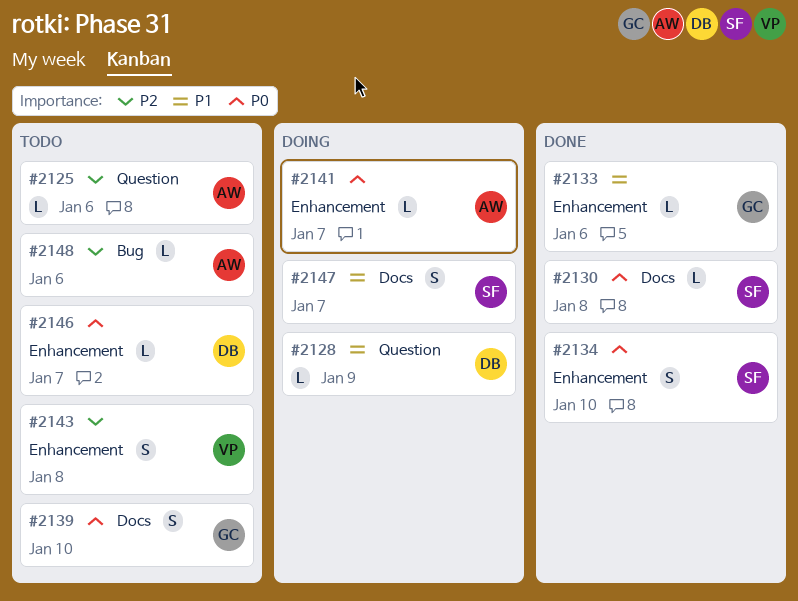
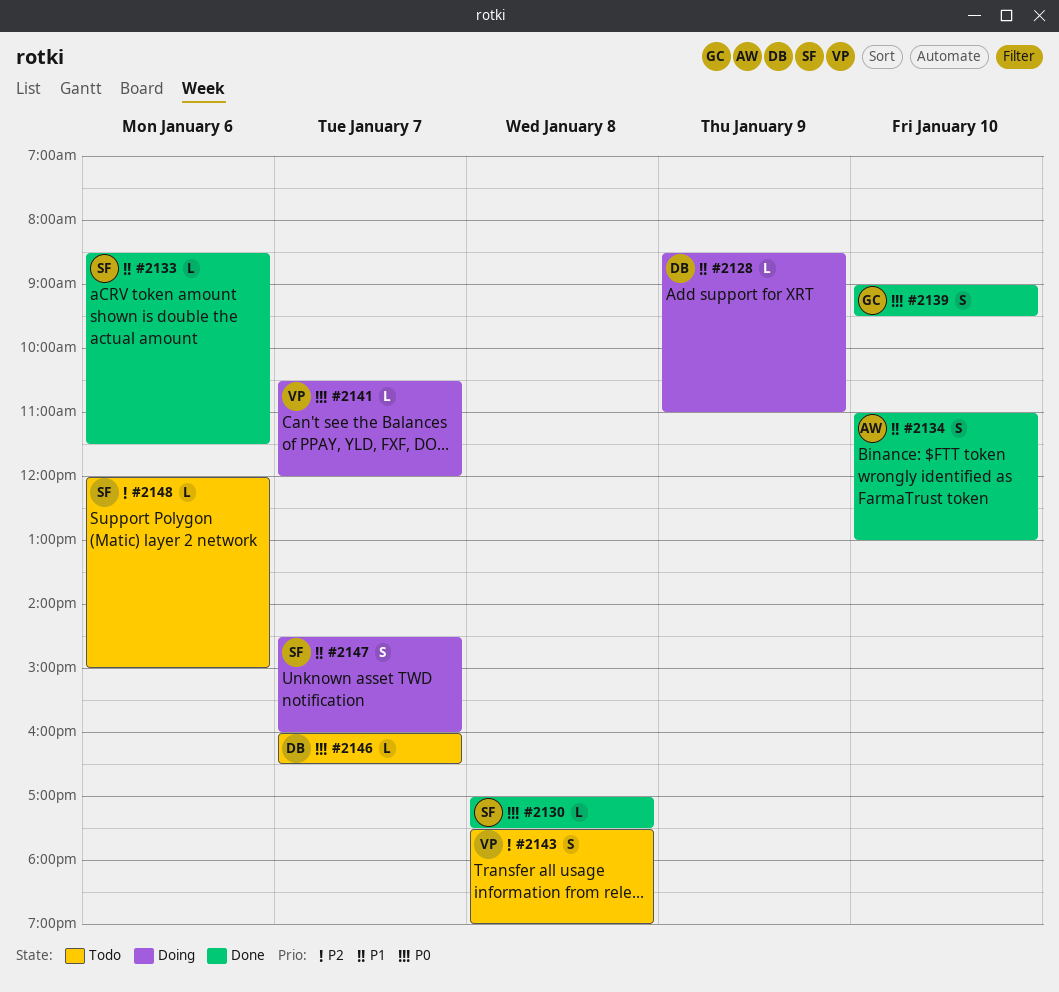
#2125: present -> none
#2133, owner: GC -> SF
#2134, owner: SF -> AW
#2134, priority: P0 -> P1
#2139, status: Todo -> Done
#2141, owner: AW -> VP
#2148, owner: AW -> SF

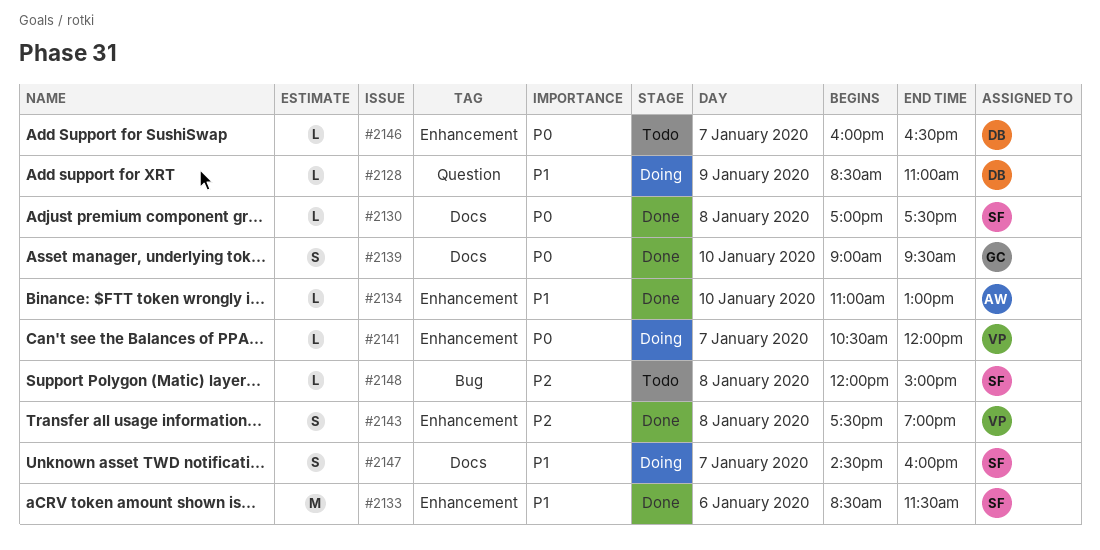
#2133, estimate: L -> M
#2134, estimate: S -> L
#2143, status: Todo -> Done
#2148, day: Jan 6 -> Jan 8

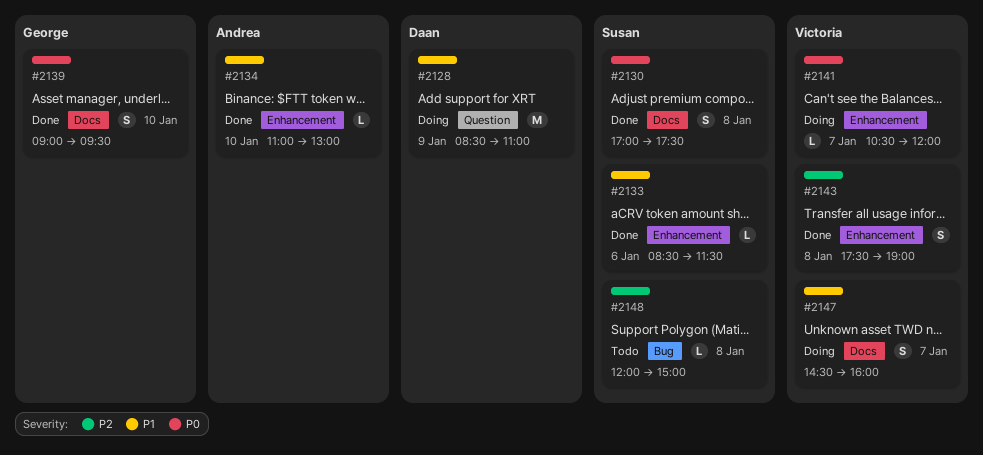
#2128, estimate: L -> M
#2130, estimate: L -> S
#2133, estimate: M -> L
#2146: present -> none
#2147, owner: Susan -> Victoria

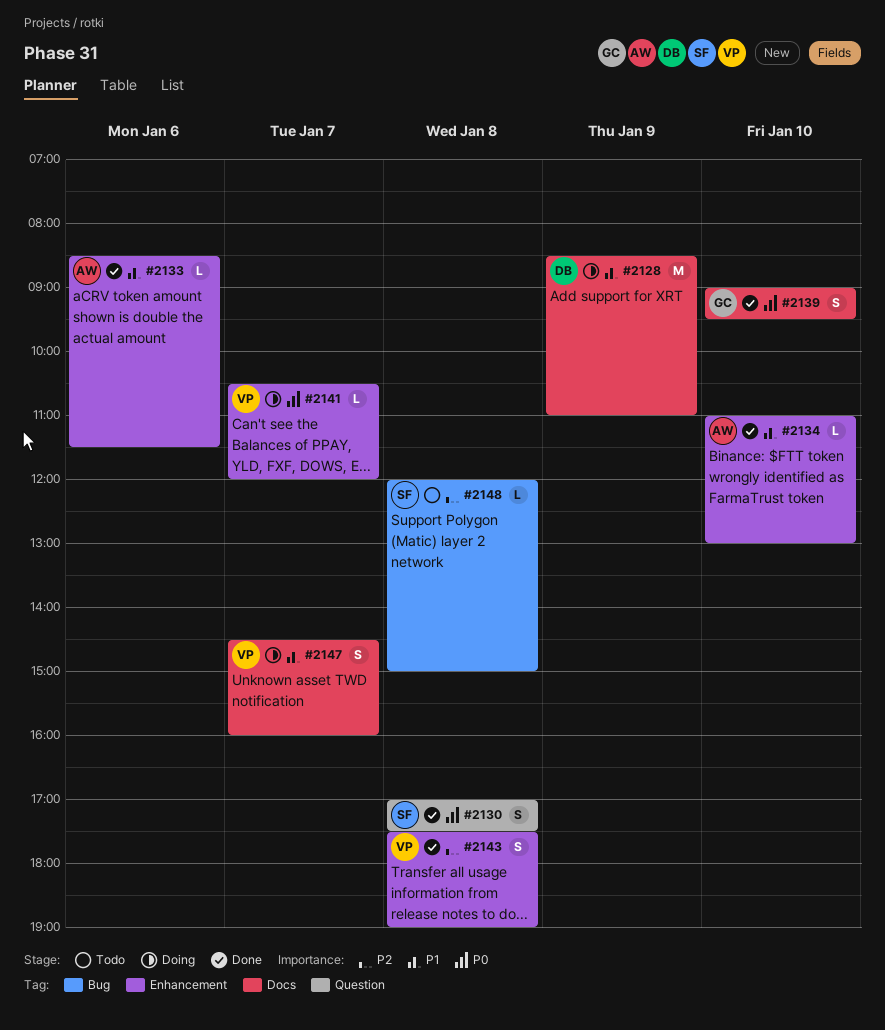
#2128, label: Question -> Docs
#2130, label: Docs -> Question
#2133, owner: Susan -> Andrea

